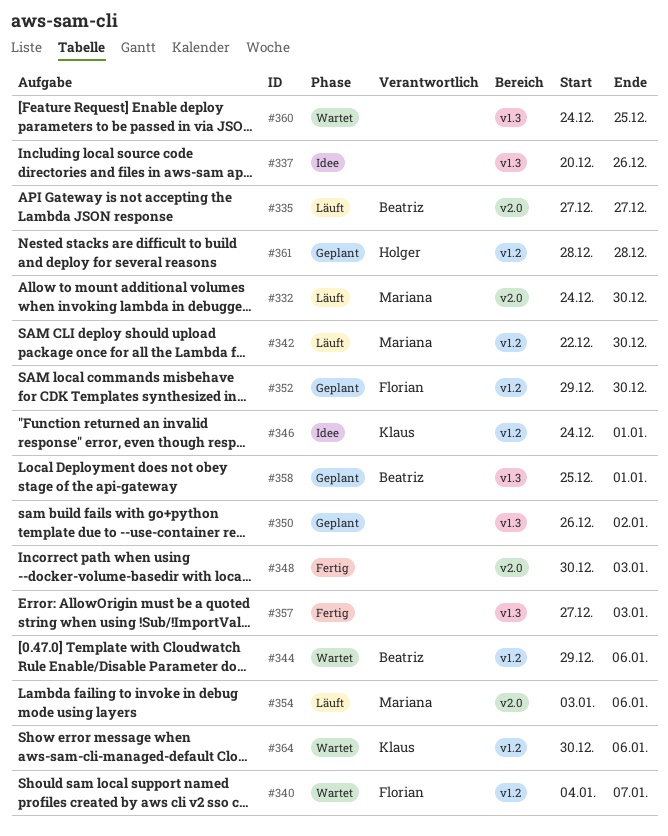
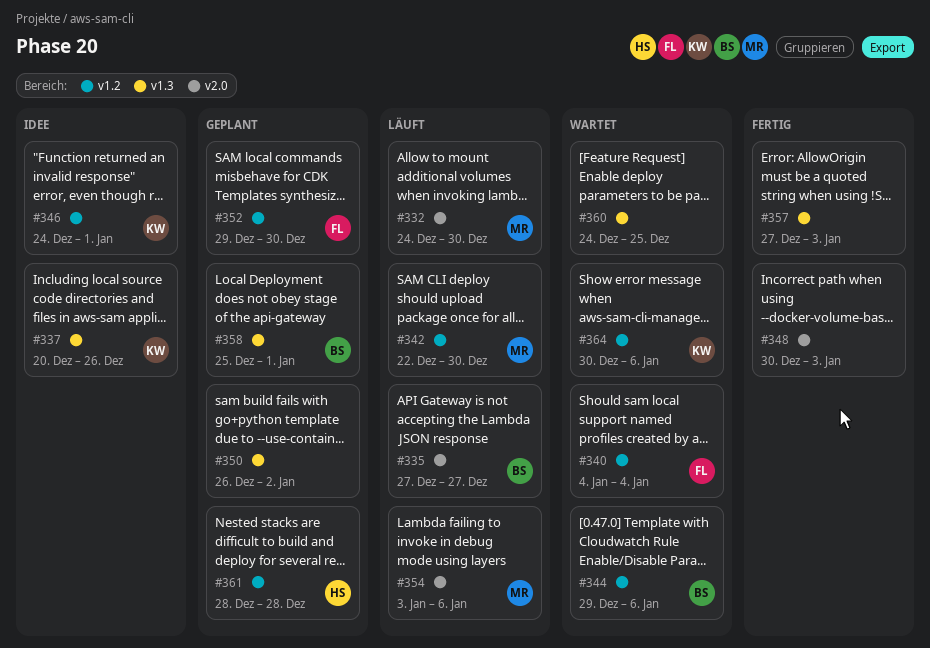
#337, owner: none -> Klaus
#340, due: Jan 7 -> Jan 4

